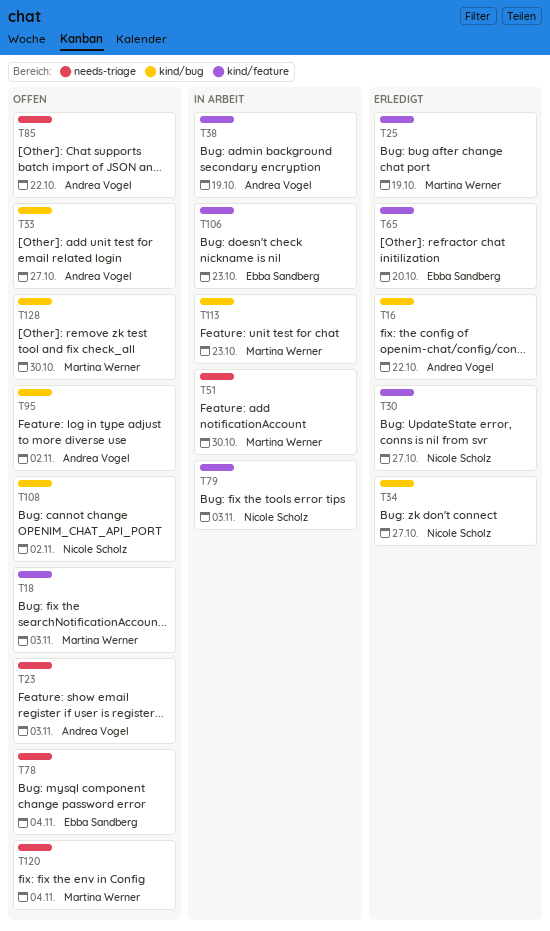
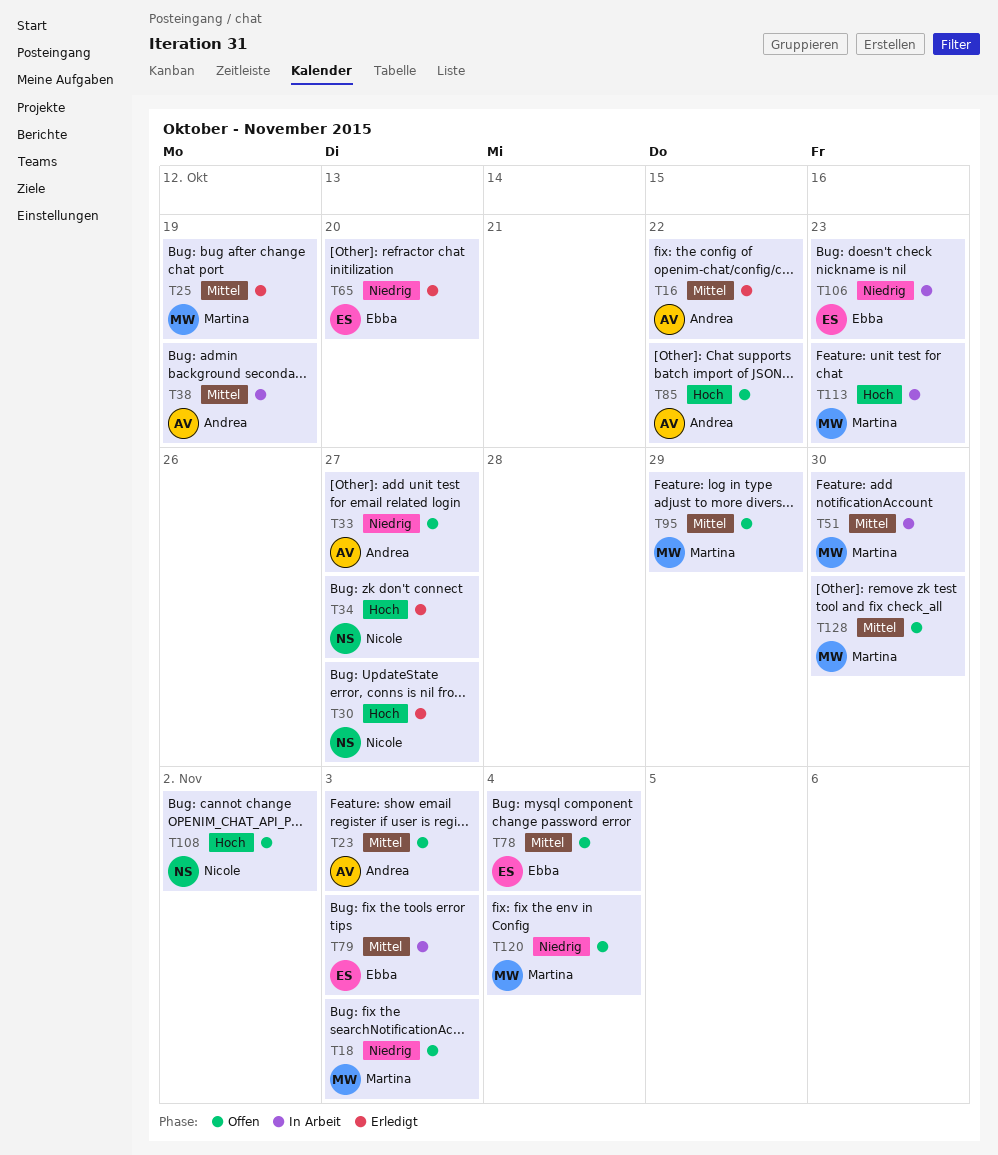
T79, owner: Nicole Scholz -> Ebba Sandberg
T95, owner: Andrea Vogel -> Martina Werner
T95, due: Nov 2 -> Oct 29

